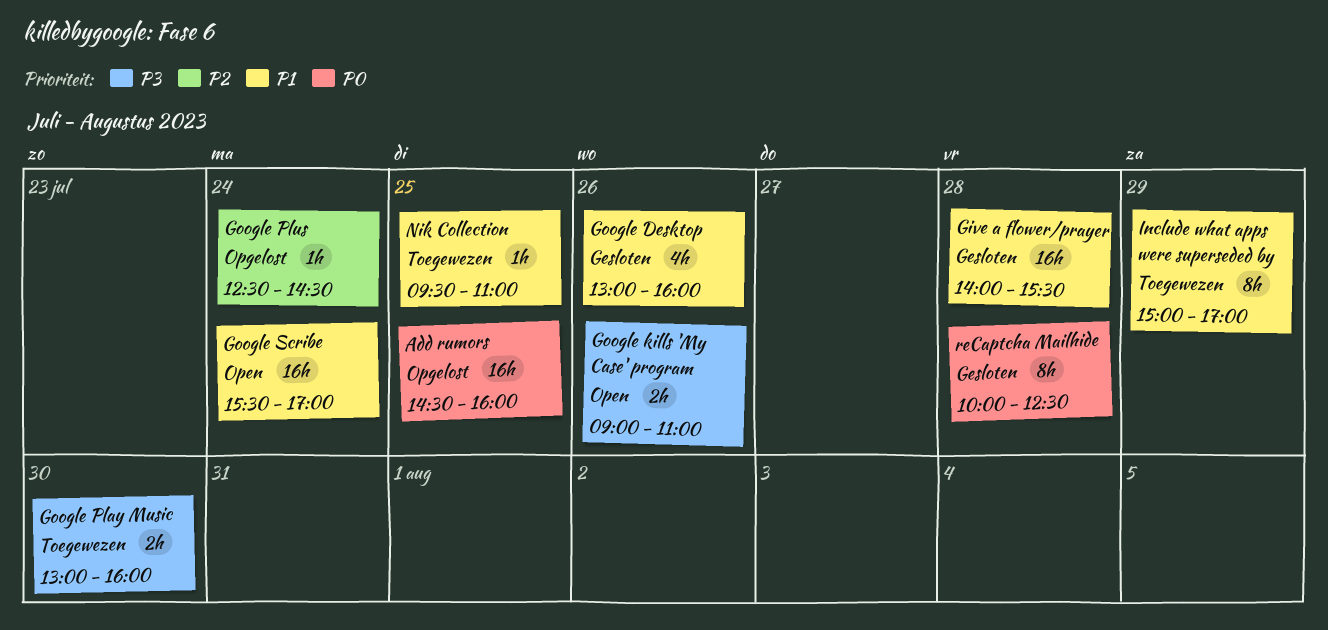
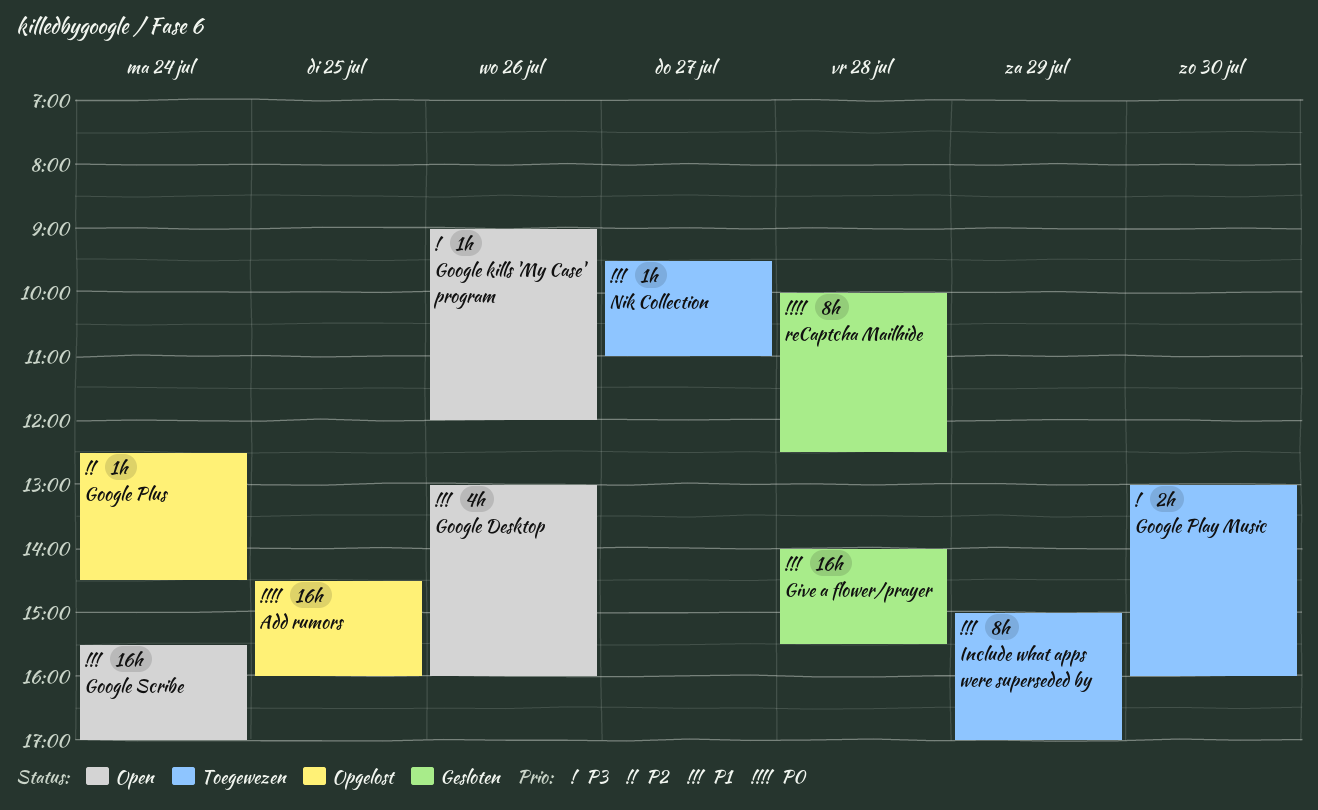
Google Desktop, status: Gesloten -> Open
Google kills 'My Case' program, estimate: 2h -> 1h
Google kills 'My Case' program, ends: 11:00 -> 12:00
Nik Collection, day: Jul 25 -> Jul 27

